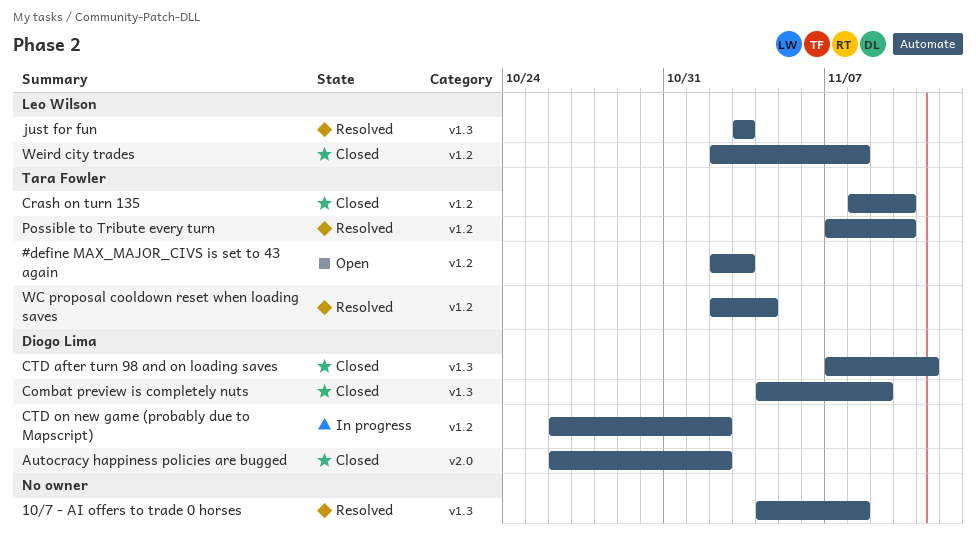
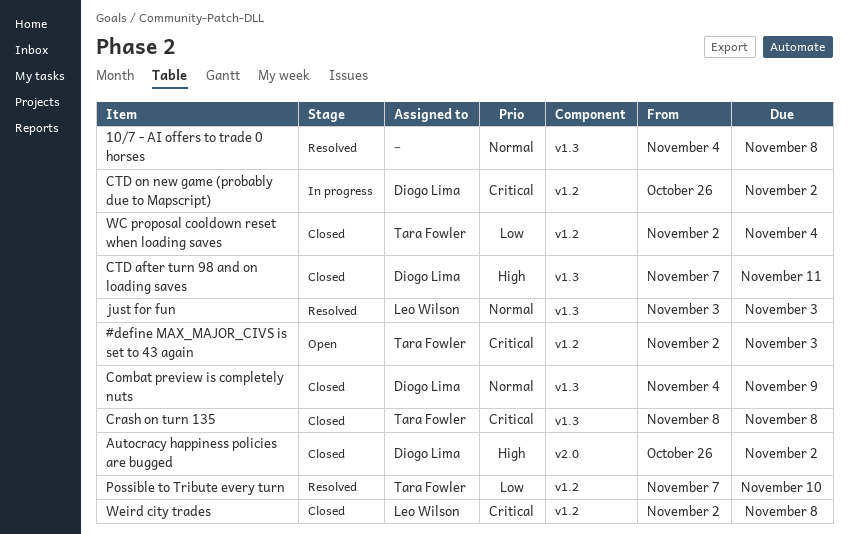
Crash on turn 135, label: v1.2 -> v1.3
Crash on turn 135, due: Nov 10 -> Nov 8
WC proposal cooldown reset when loading saves, status: Resolved -> Closed

